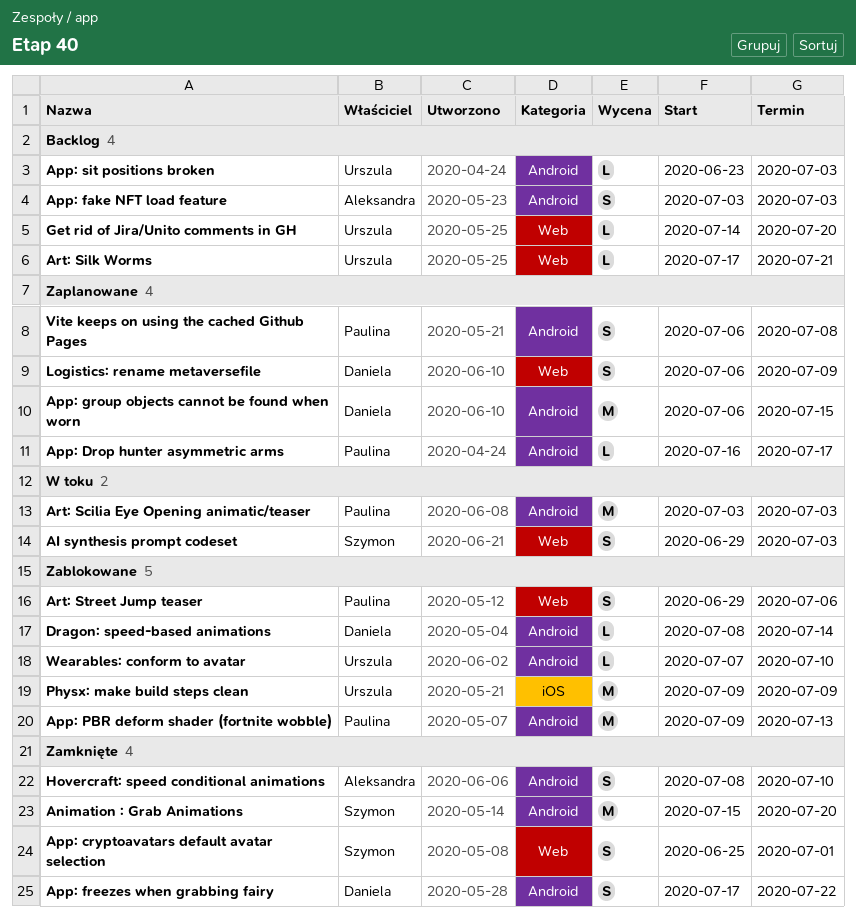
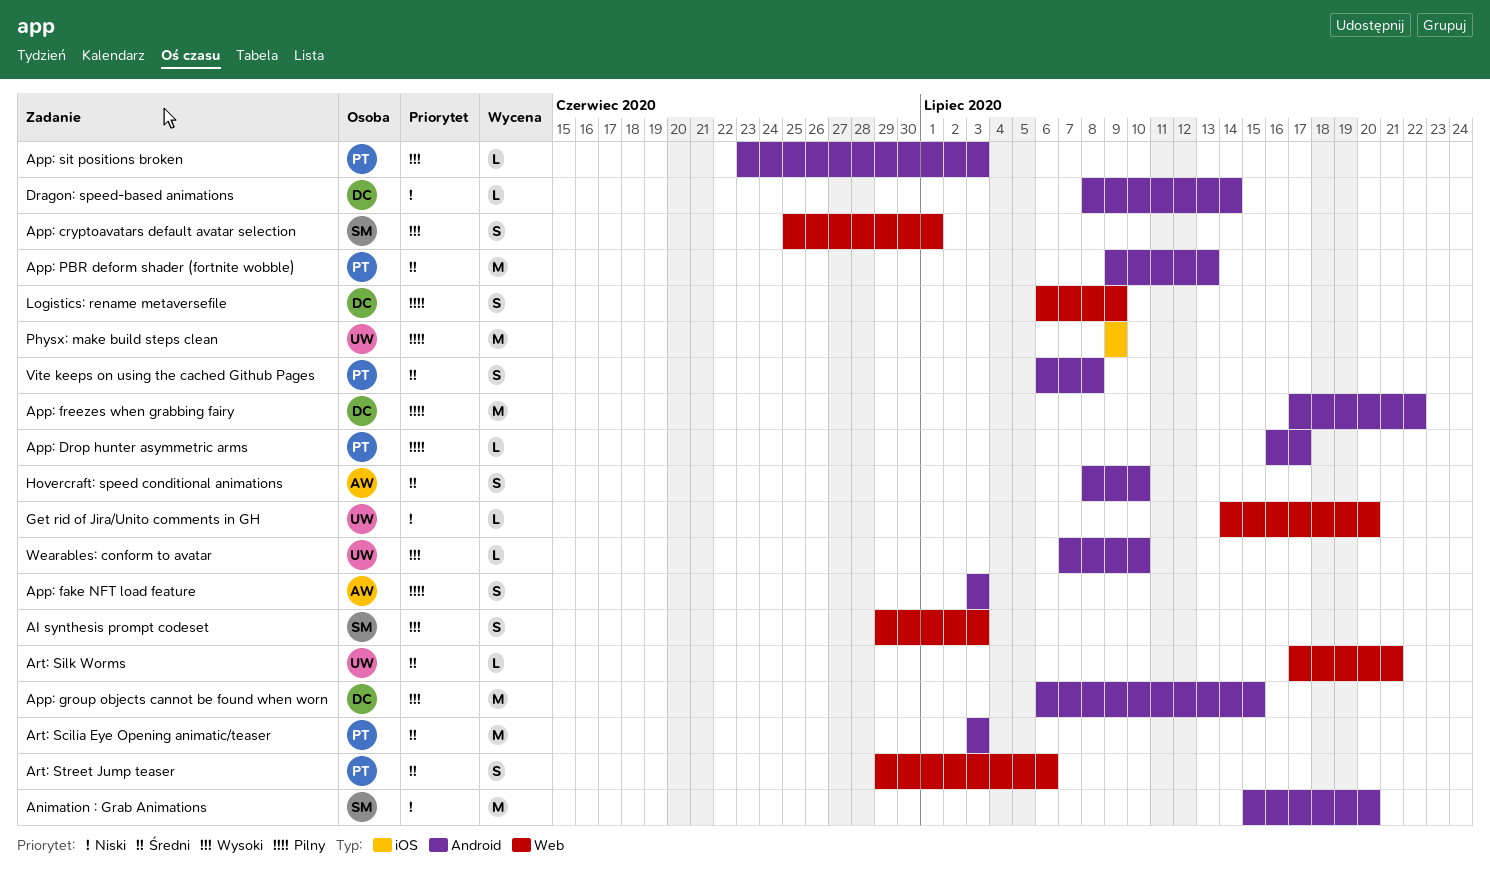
App: freezes when grabbing fairy, estimate: S -> M
App: sit positions broken, owner: Urszula -> Paulina

